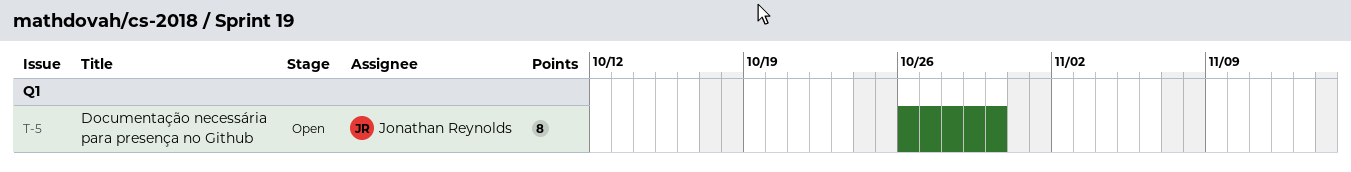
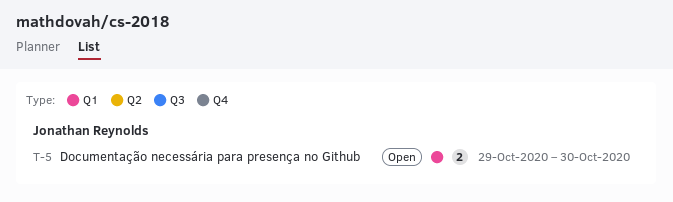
T-5, estimate: 8 -> 2
T-5, start: Oct 26 -> Oct 29

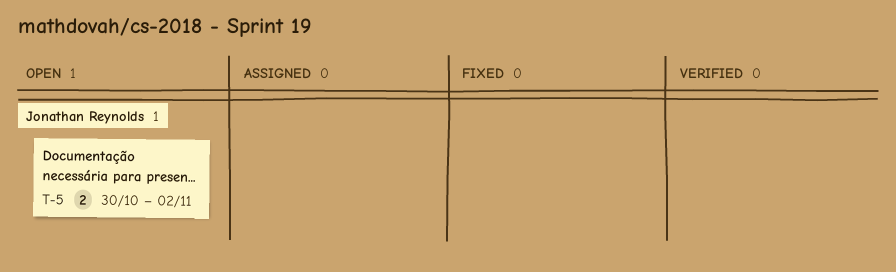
T-5, start: Oct 29 -> Oct 30
T-5, due: Oct 30 -> Nov 2

